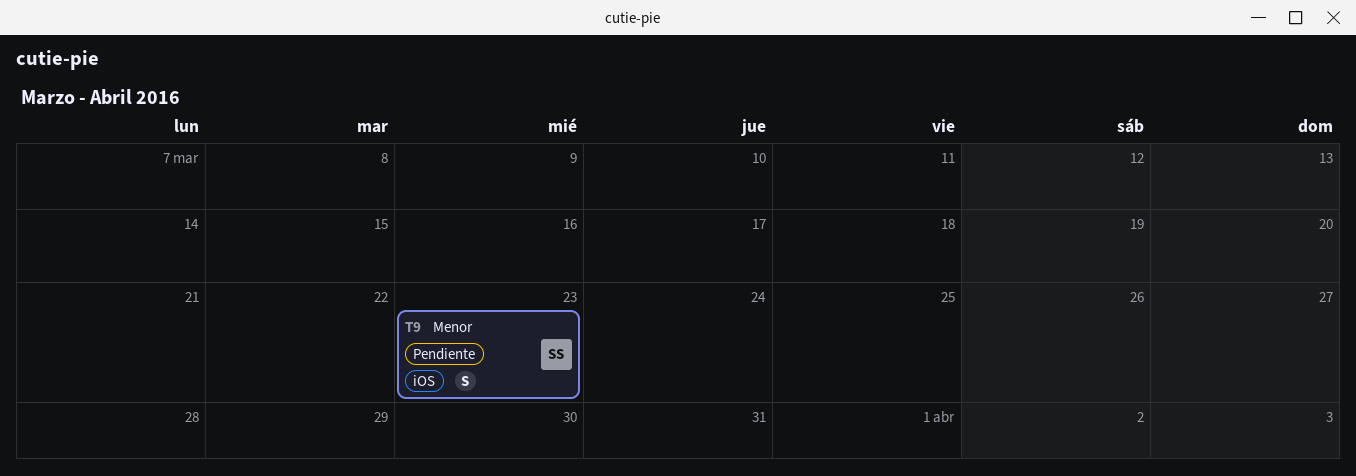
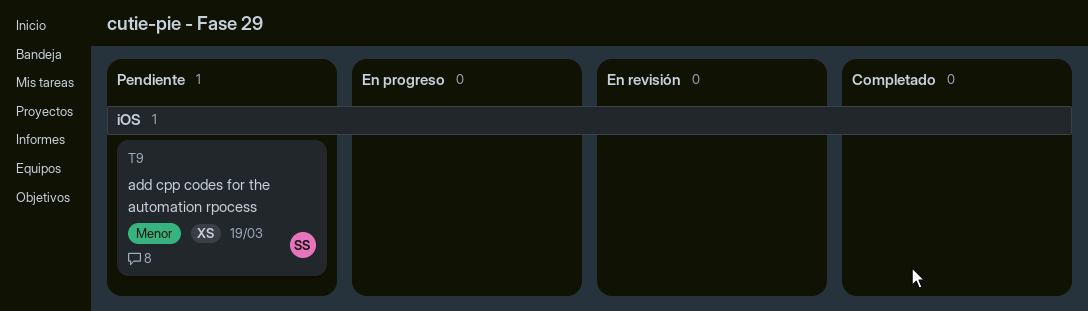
T9, estimate: S -> XS
T9, due: Mar 23 -> Mar 19

